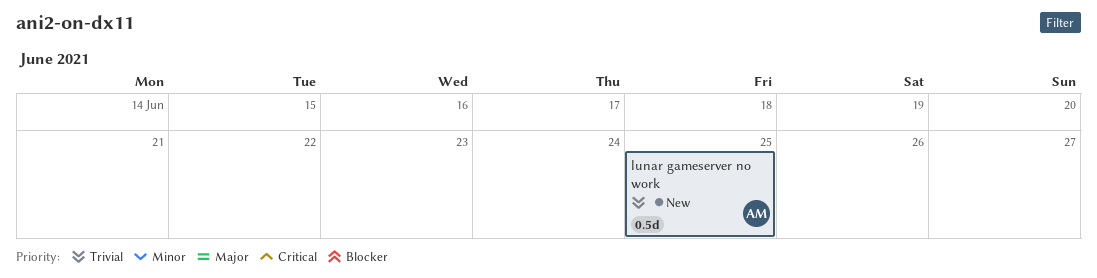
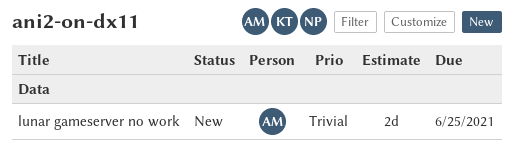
lunar gameserver no work, estimate: 0.5d -> 2d

